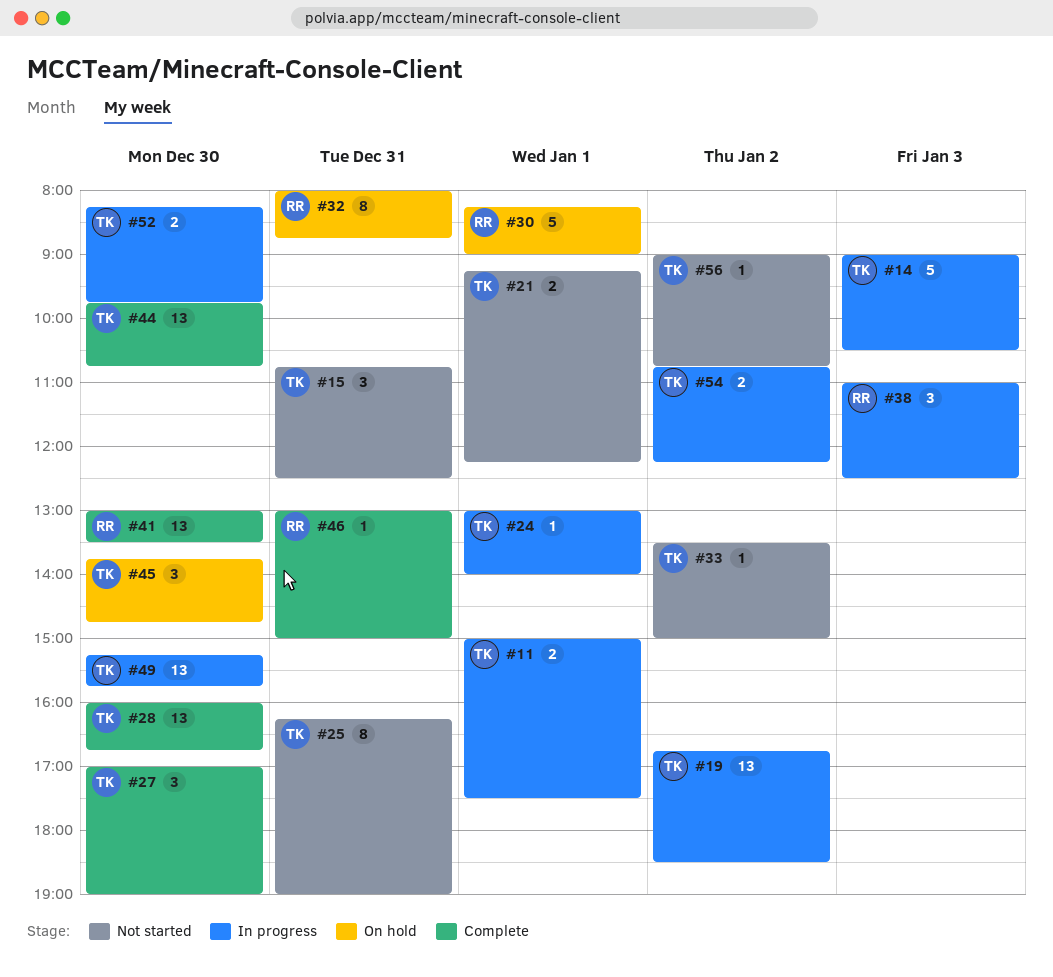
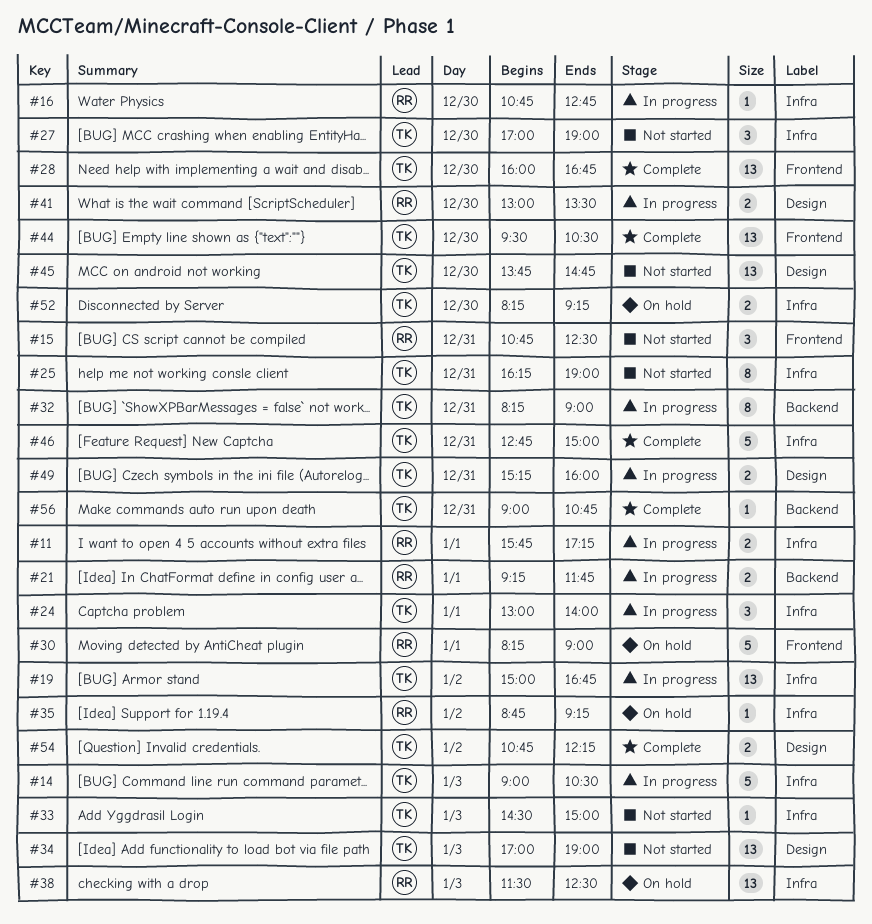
#11, owner: TK -> RR
#11, begins: 15:00 -> 15:45
#11, ends: 17:30 -> 17:15
#15, owner: TK -> RR
#16: none -> present
#19, begins: 16:45 -> 15:00
#19, ends: 18:30 -> 16:45
#21, status: Not started -> In progress
#21, owner: TK -> RR
#21, ends: 12:15 -> 11:45
#24, estimate: 1 -> 3
#27, status: Complete -> Not started
#32, status: On hold -> In progress
#32, owner: RR -> TK
#32, begins: 08:00 -> 08:15
#32, ends: 08:45 -> 09:00
#33, day: Jan 2 -> Jan 3
#33, begins: 13:30 -> 14:30
#34: none -> present
#35: none -> present
#38, status: In progress -> On hold
#38, estimate: 3 -> 13
#38, begins: 11:00 -> 11:30
#41, status: Complete -> In progress
#41, estimate: 13 -> 2
#44, begins: 09:45 -> 09:30
#44, ends: 10:45 -> 10:30
#45, status: On hold -> Not started
#45, estimate: 3 -> 13
#46, owner: RR -> TK
#46, estimate: 1 -> 5
#46, begins: 13:00 -> 12:45
#49, estimate: 13 -> 2
#49, day: Dec 30 -> Dec 31
#49, ends: 15:45 -> 16:00
#52, status: In progress -> On hold
#52, ends: 09:45 -> 09:15
#54, status: In progress -> Complete
#56, status: Not started -> Complete
#56, day: Jan 2 -> Dec 31

